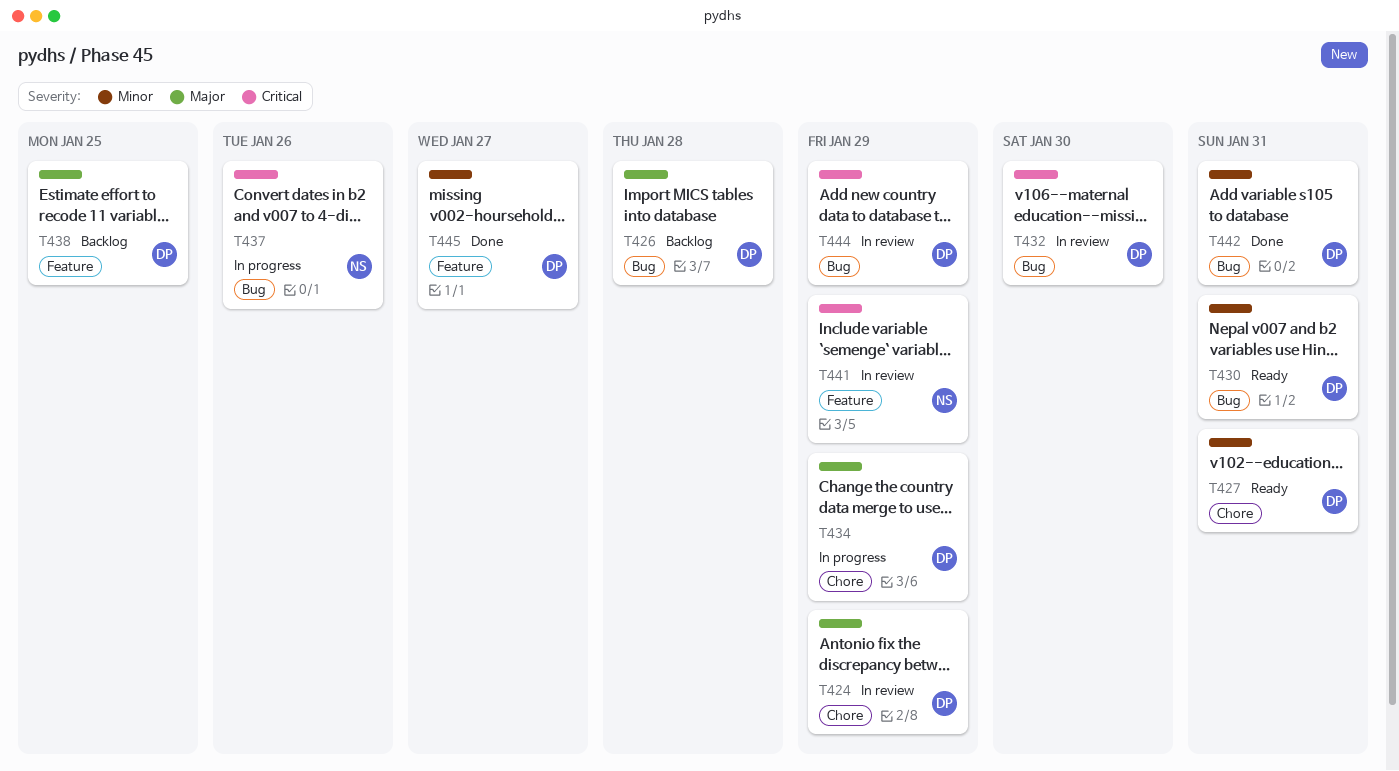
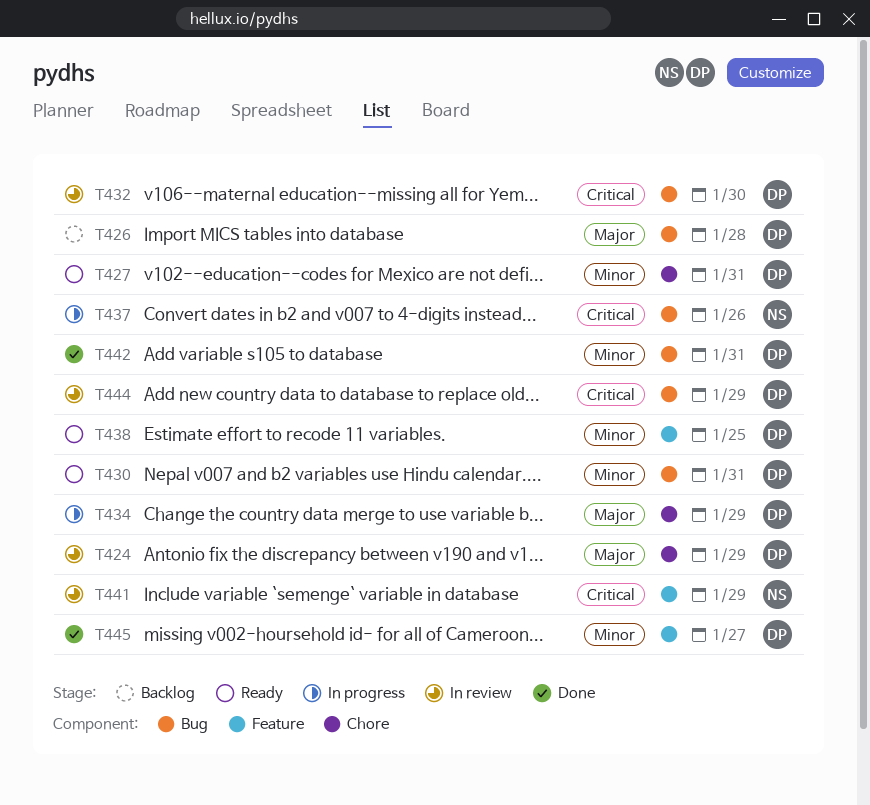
T438, status: Backlog -> Ready
T438, priority: Major -> Minor

